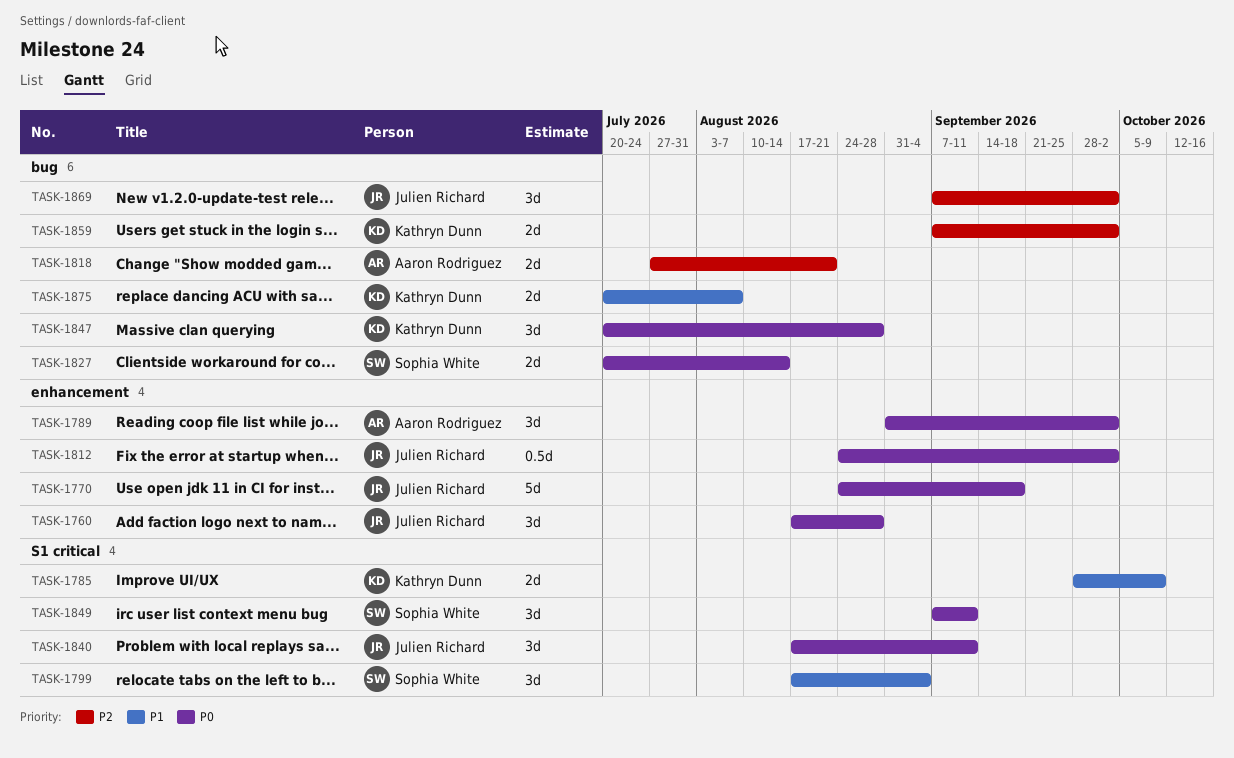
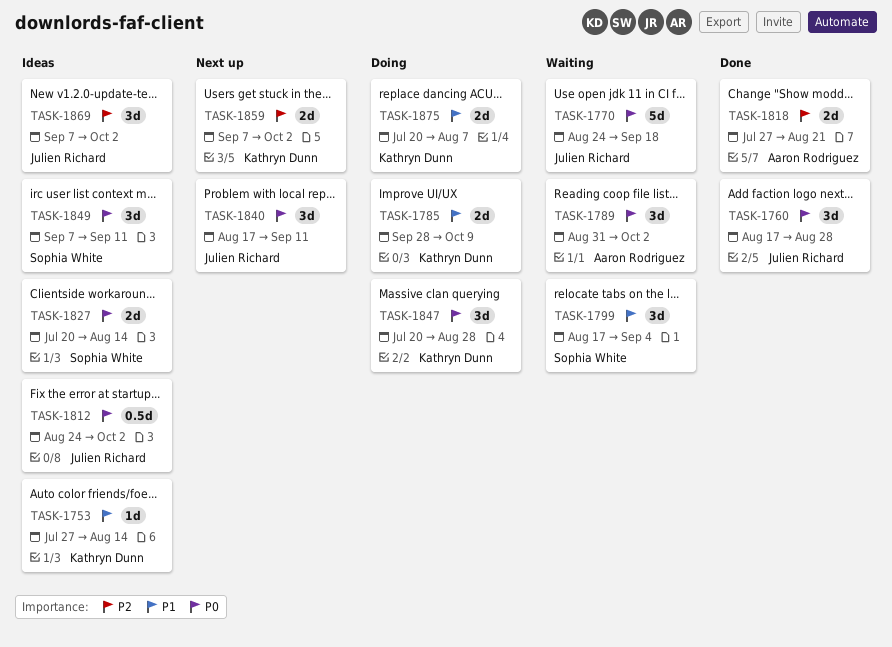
TASK-1753: none -> present

